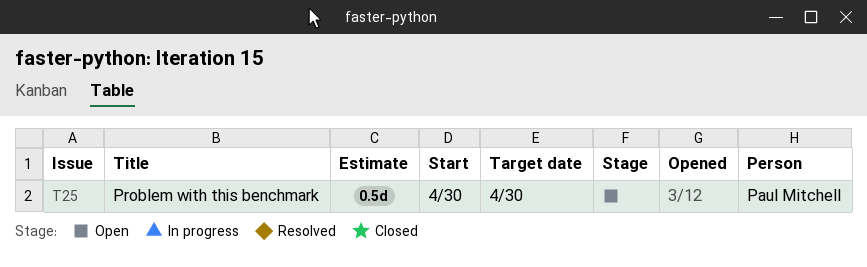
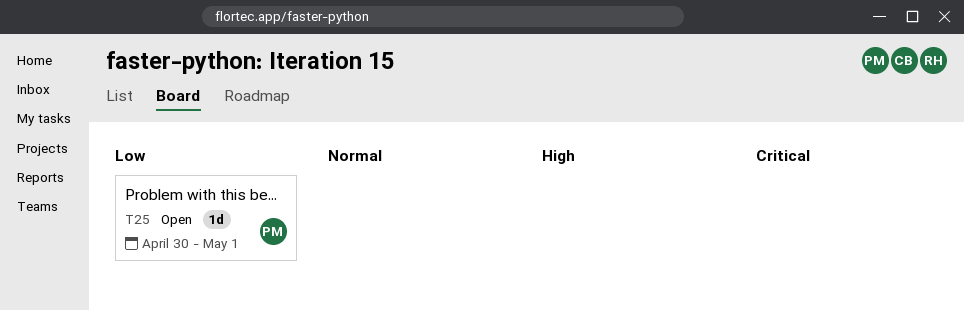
T25, estimate: 0.5d -> 1d
T25, due: Apr 30 -> May 1

